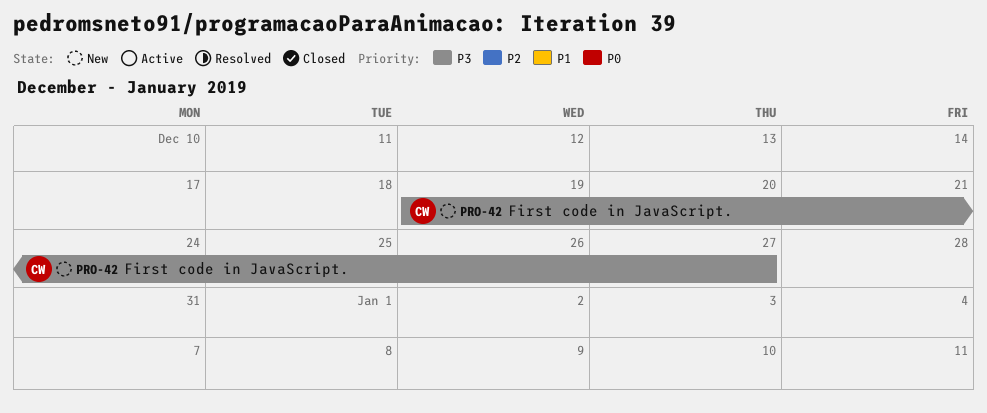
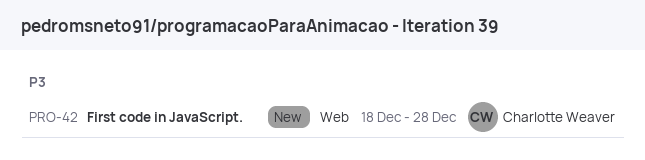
PRO-42, start: Dec 19 -> Dec 18
PRO-42, due: Dec 27 -> Dec 28

